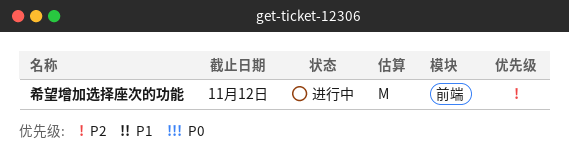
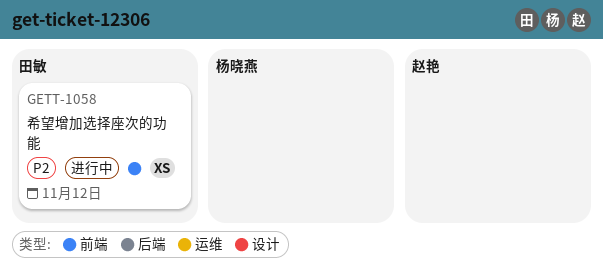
希望增加选择座次的功能, estimate: M -> XS

